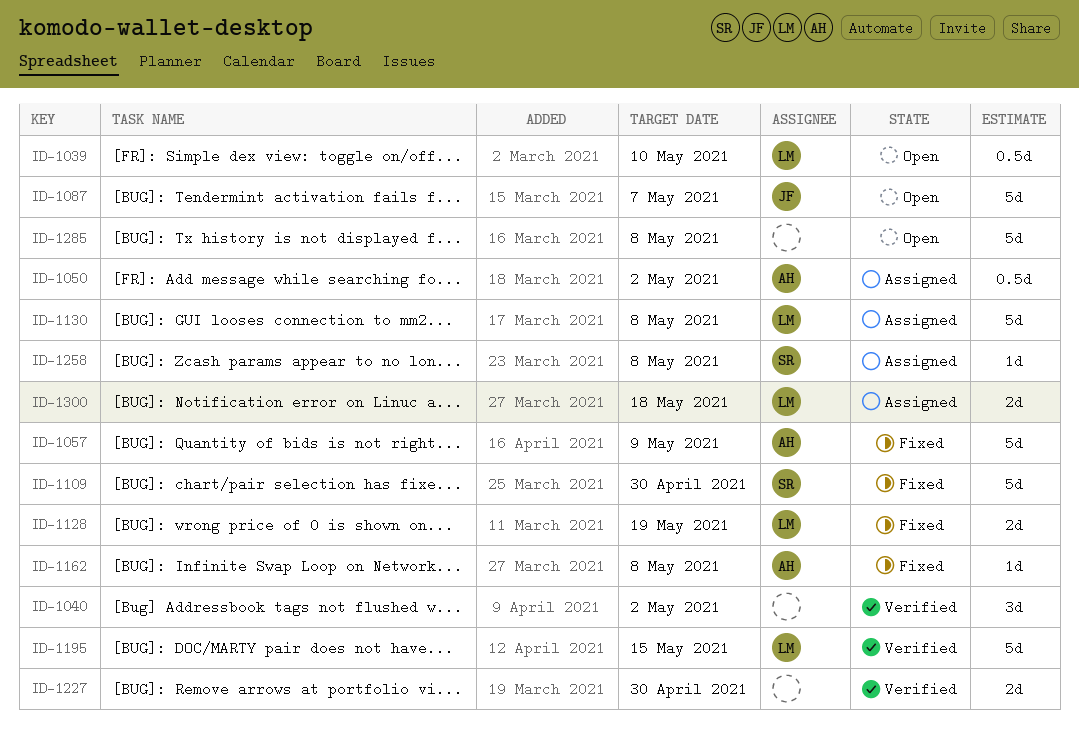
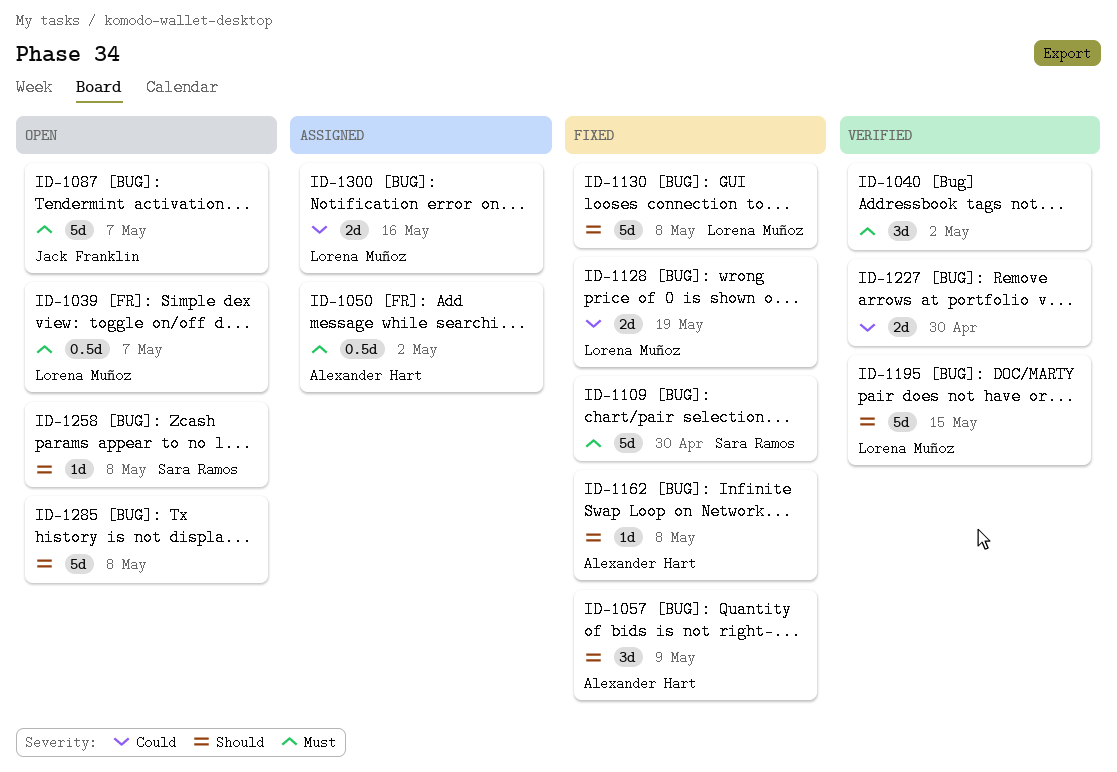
ID-1039, due: May 10 -> May 7
ID-1057, estimate: 5d -> 3d
ID-1130, status: Assigned -> Fixed
ID-1258, status: Assigned -> Open
ID-1300, due: May 18 -> May 16

